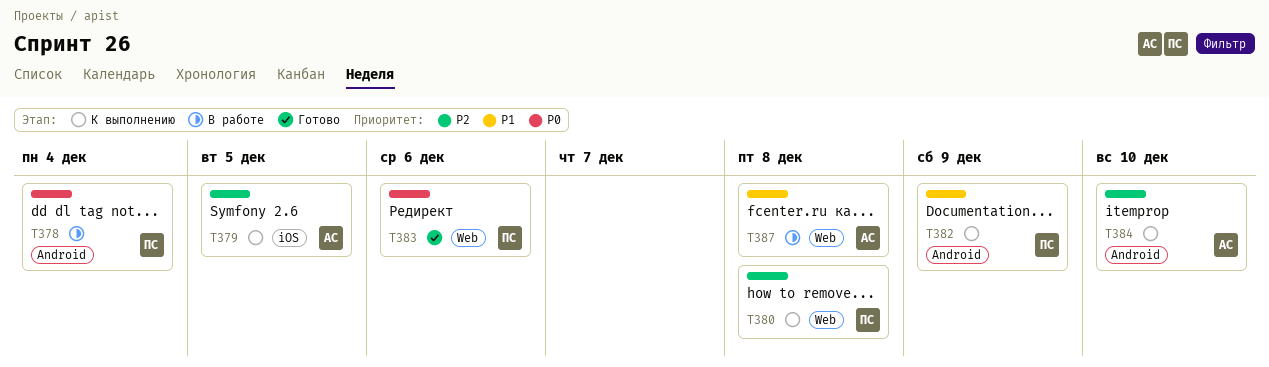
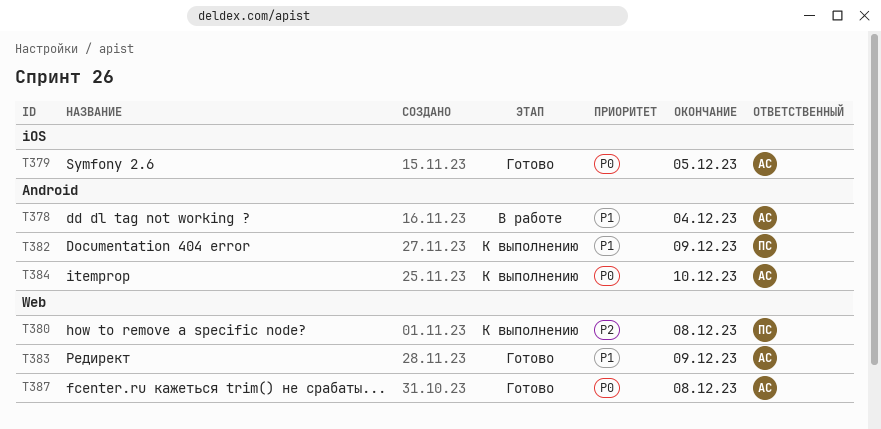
T378, owner: ПС -> АС
T378, priority: P0 -> P1
T379, status: К выполнению -> Готово
T379, priority: P2 -> P0
T383, owner: ПС -> АС
T383, priority: P0 -> P1
T383, due: Dec 6 -> Dec 9
T384, priority: P2 -> P0
T387, status: В работе -> Готово
T387, priority: P1 -> P0

